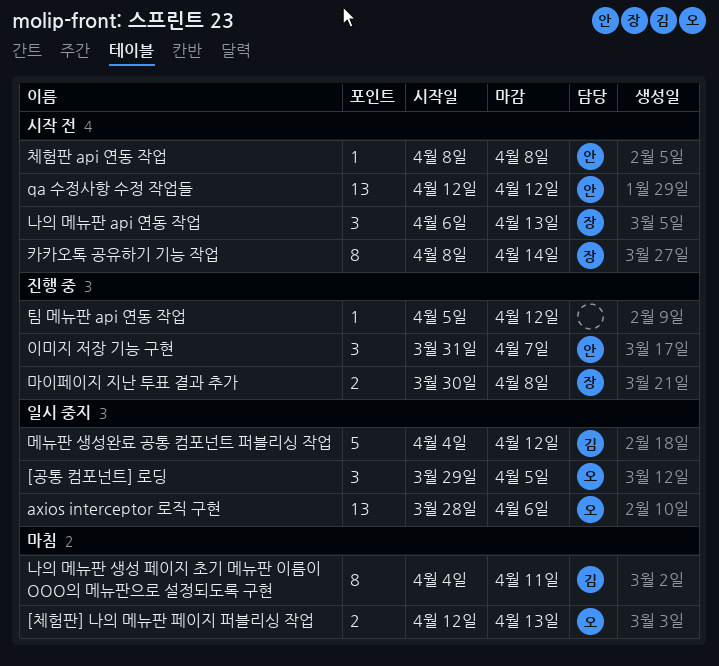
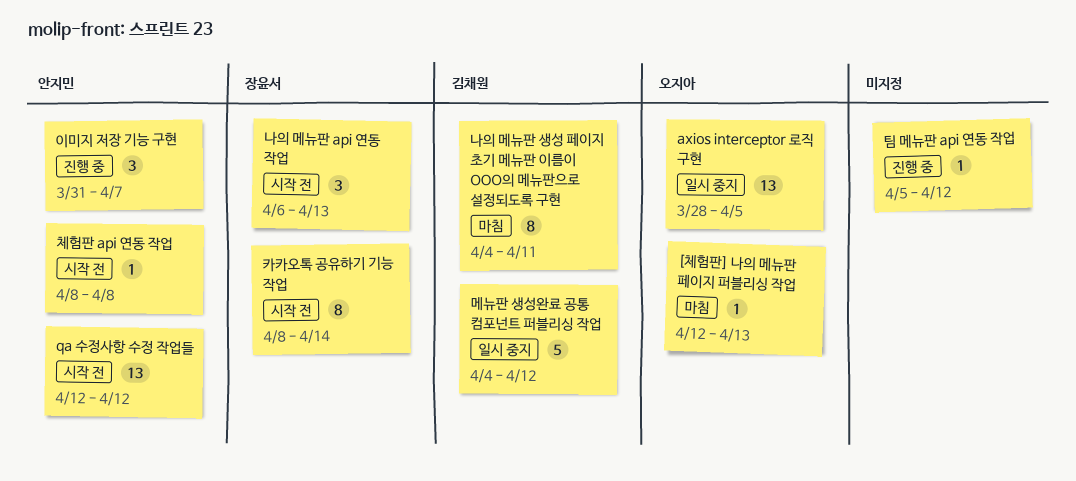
[공통 컴포넌트] 로딩: present -> none
[체험판] 나의 메뉴판 페이지 퍼블리싱 작업, estimate: 2 -> 1
axios interceptor 로직 구현, due: Apr 6 -> Apr 5
마이페이지 지난 투표 결과 추가: present -> none

